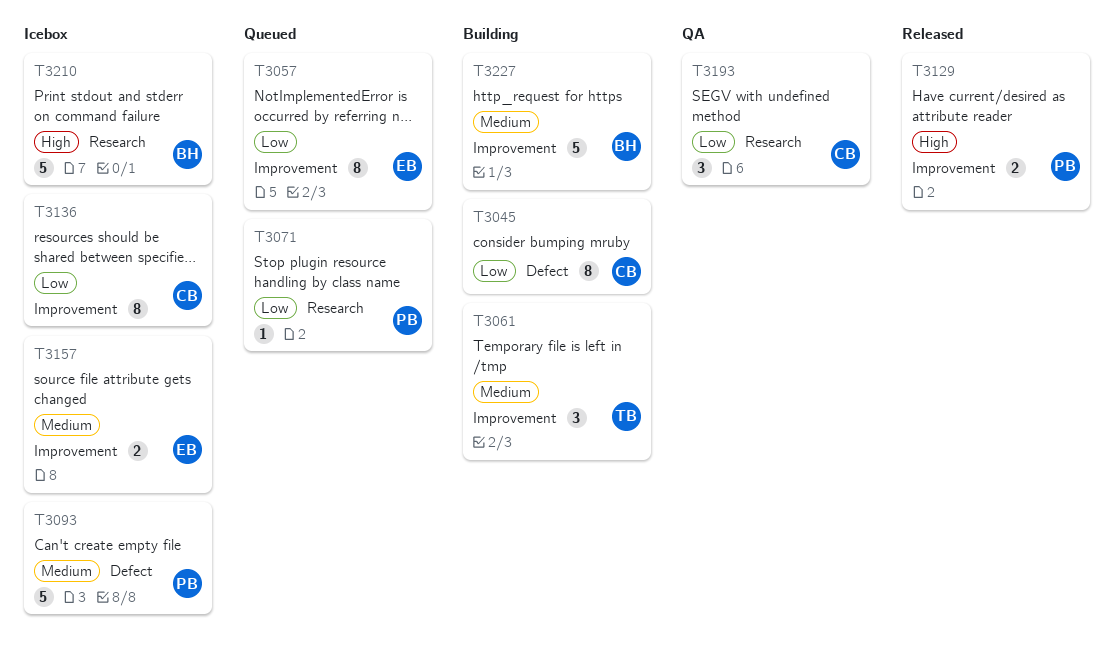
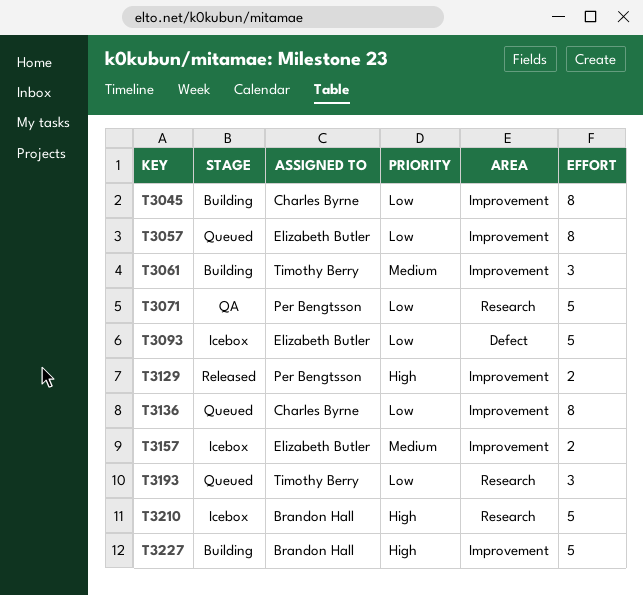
T3045, label: Defect -> Improvement
T3071, status: Queued -> QA
T3071, estimate: 1 -> 5
T3093, owner: Per Bengtsson -> Elizabeth Butler
T3093, priority: Medium -> Low
T3136, status: Icebox -> Queued
T3193, status: QA -> Queued
T3193, owner: Charles Byrne -> Timothy Berry
T3227, priority: Medium -> High

